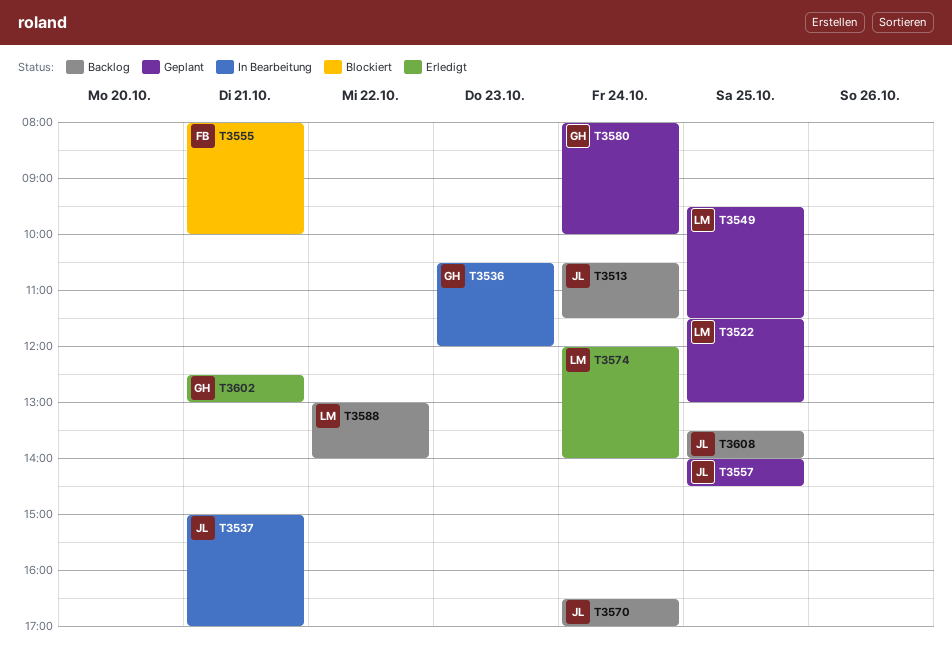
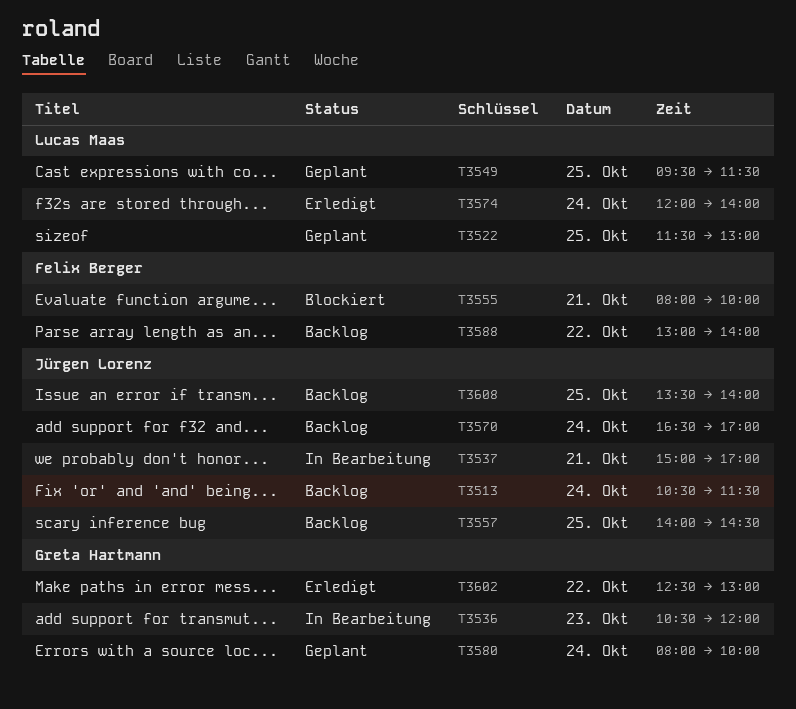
T3557, status: Geplant -> Backlog
T3588, owner: Lucas Maas -> Felix Berger
T3602, day: Oct 21 -> Oct 22

